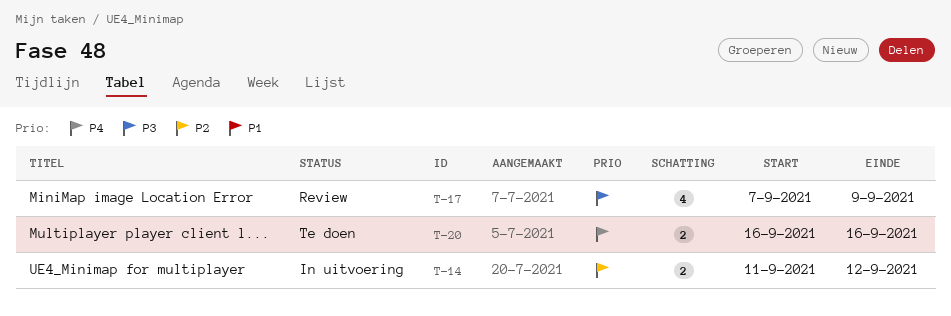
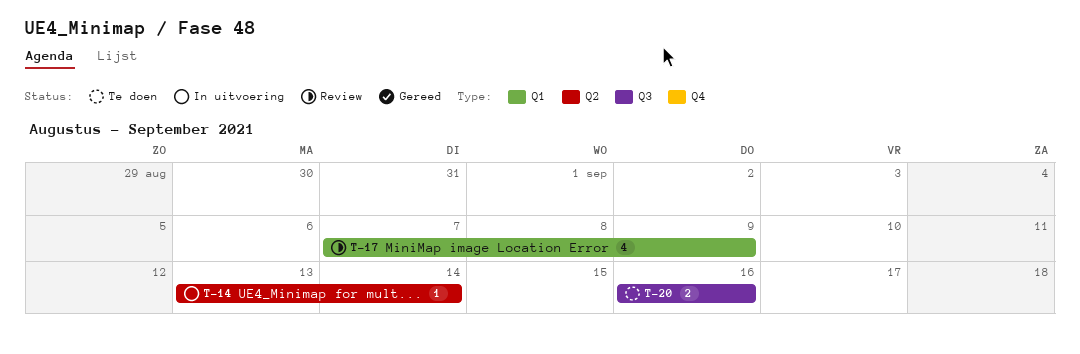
T-14, estimate: 2 -> 1
T-14, start: Sep 11 -> Sep 13
T-14, due: Sep 12 -> Sep 14

